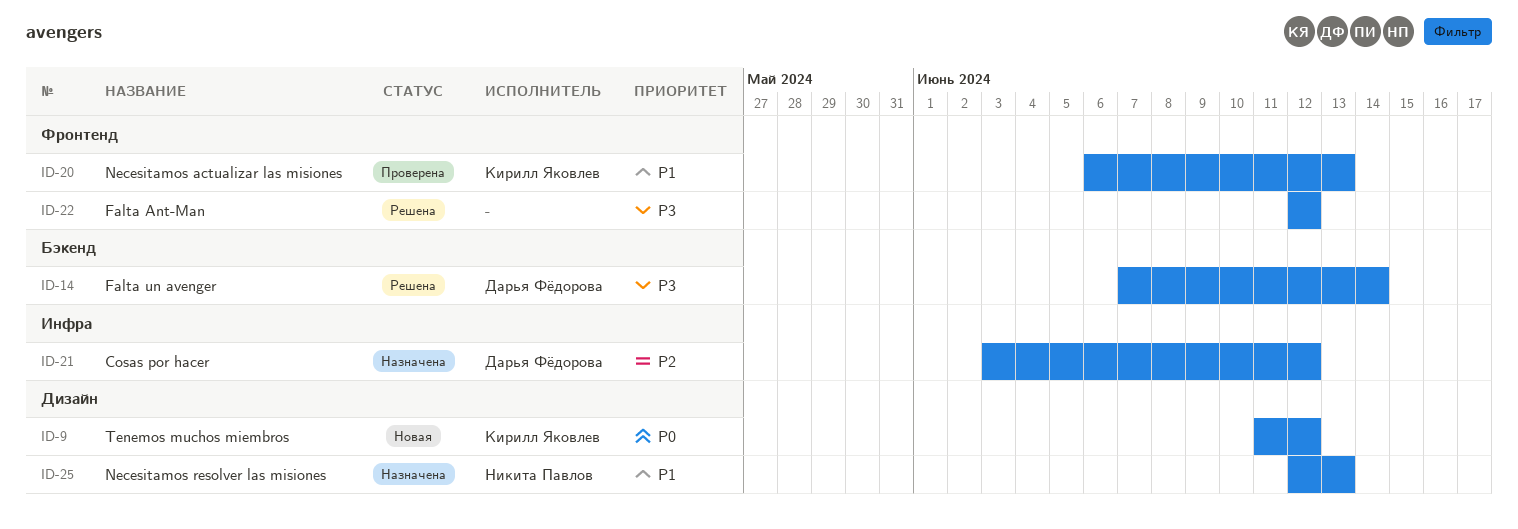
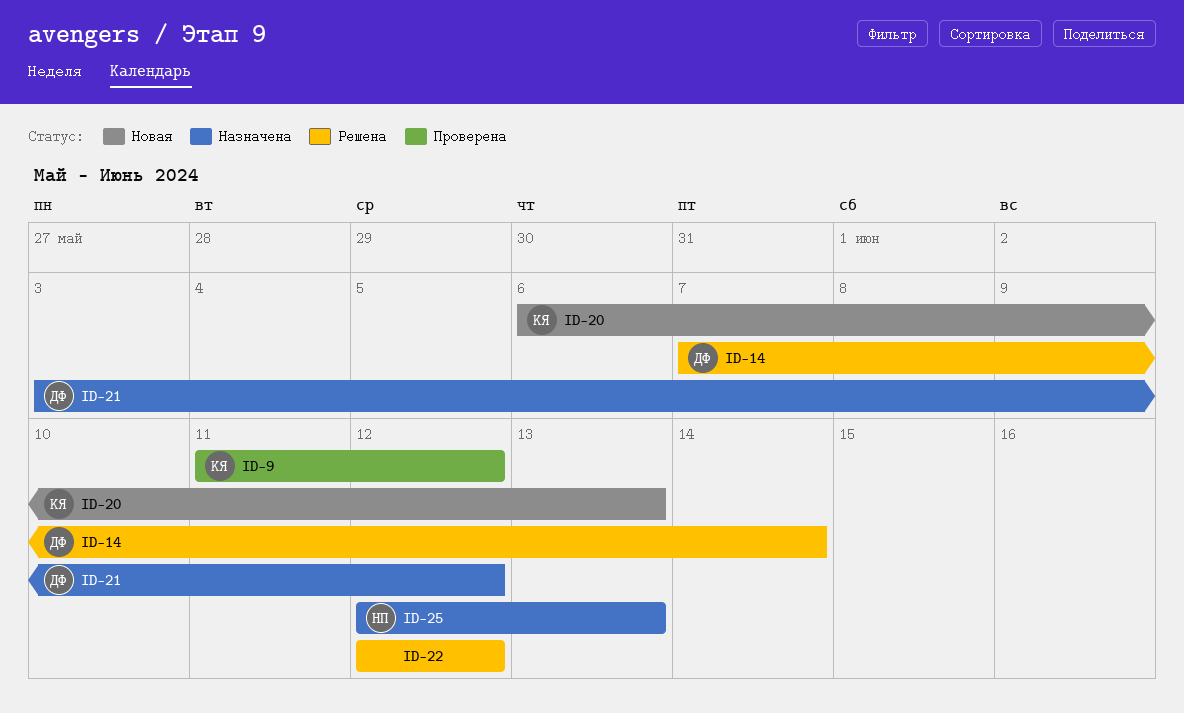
ID-9, status: Новая -> Проверена
ID-20, status: Проверена -> Новая

